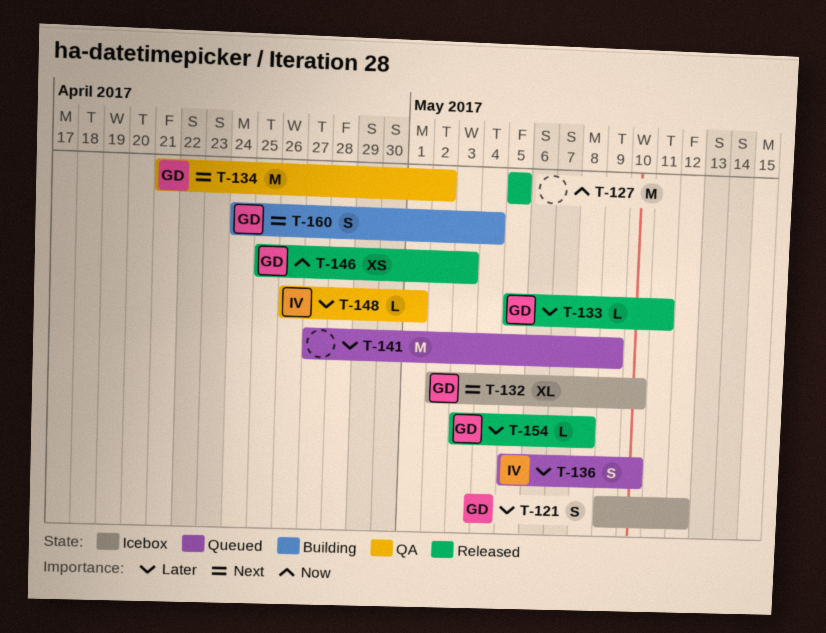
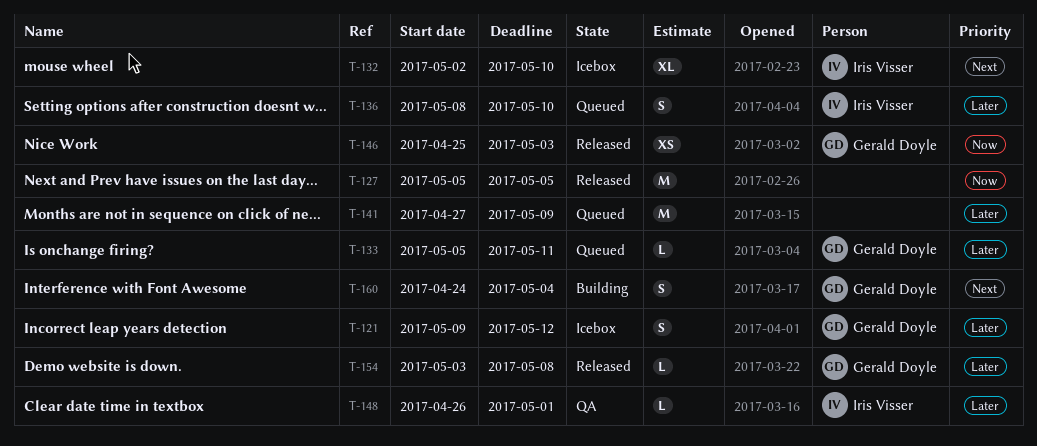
T-132, owner: Gerald Doyle -> Iris Visser
T-133, status: Released -> Queued
T-134: present -> none
T-136, start: May 5 -> May 8

